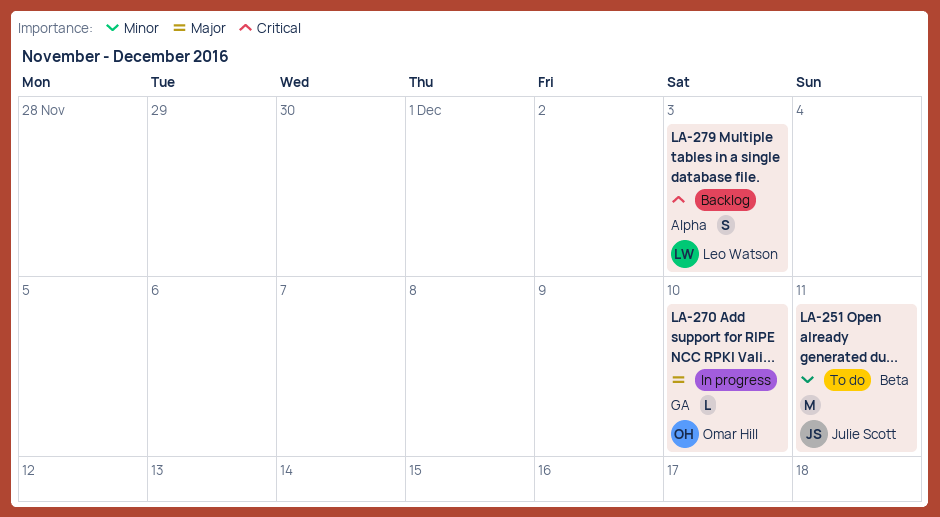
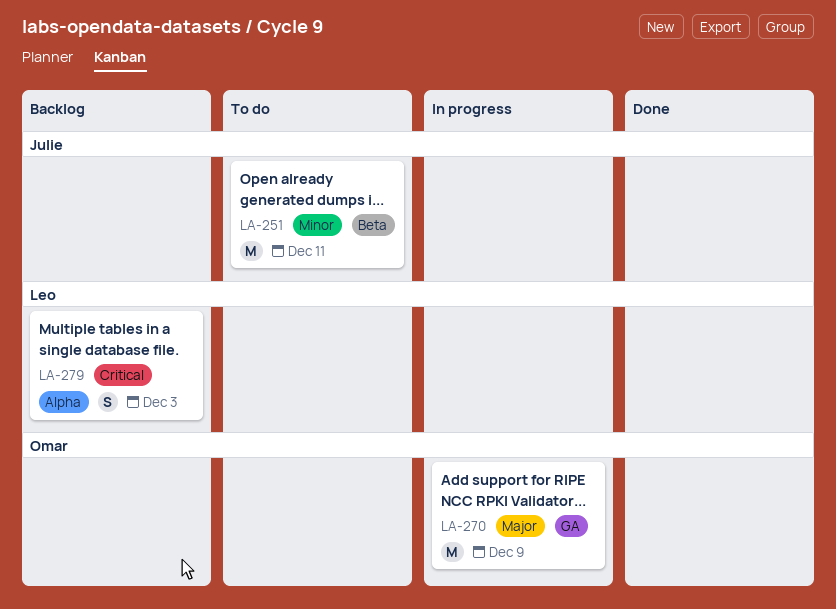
LA-270, estimate: L -> M
LA-270, due: Dec 10 -> Dec 9

